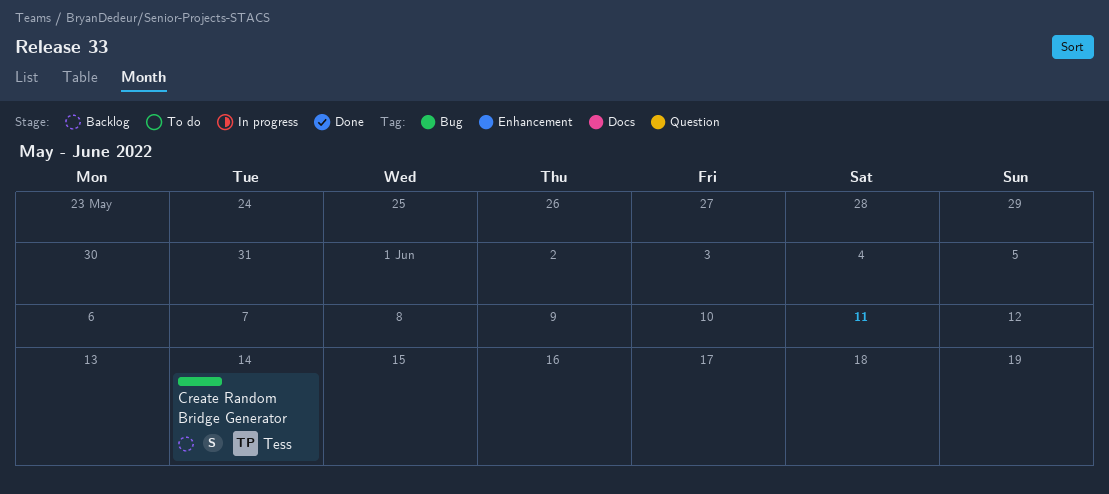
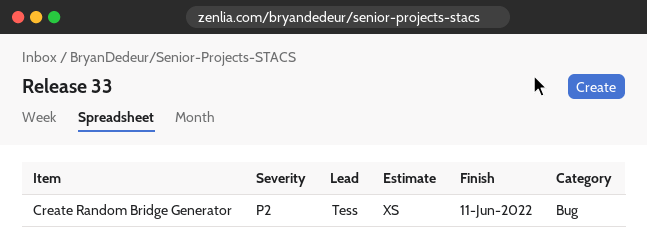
Create Random Bridge Generator, estimate: S -> XS
Create Random Bridge Generator, due: Jun 14 -> Jun 11

